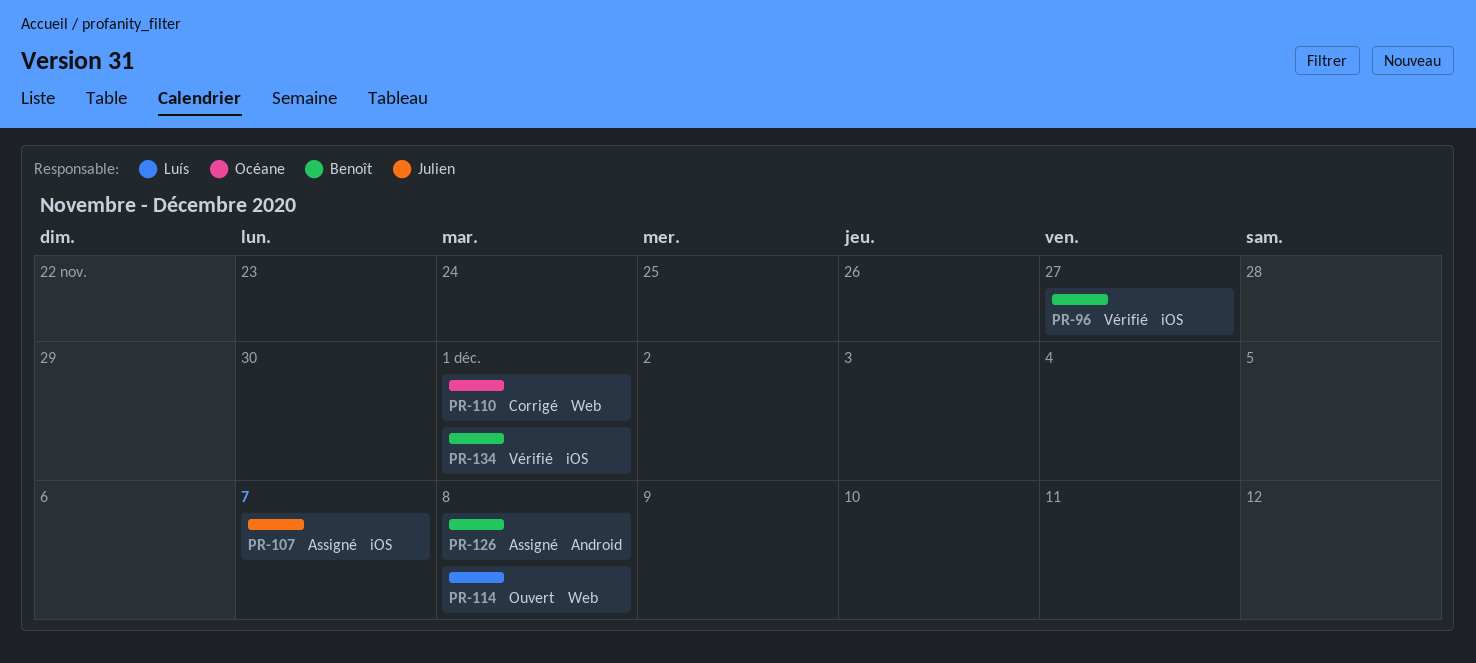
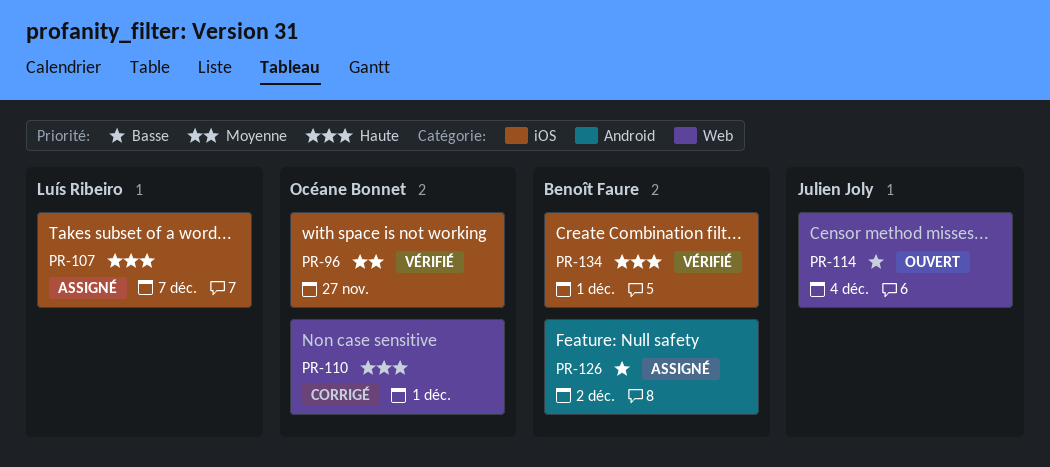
PR-96, owner: Benoît Faure -> Océane Bonnet
PR-107, owner: Julien Joly -> Luís Ribeiro
PR-114, owner: Luís Ribeiro -> Julien Joly
PR-114, due: Dec 8 -> Dec 4
PR-126, due: Dec 8 -> Dec 2

